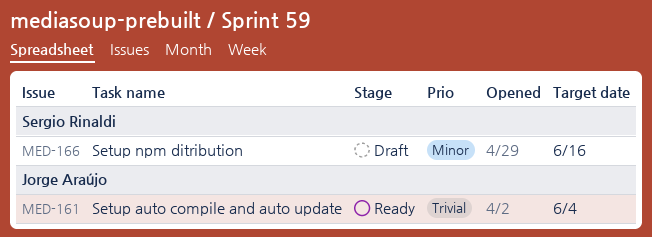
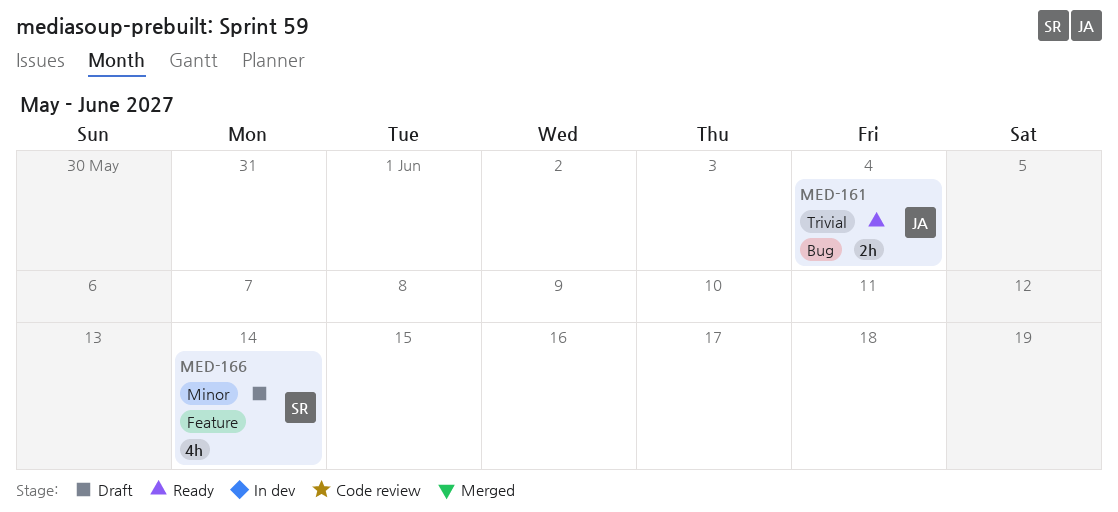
MED-166, due: Jun 16 -> Jun 14

